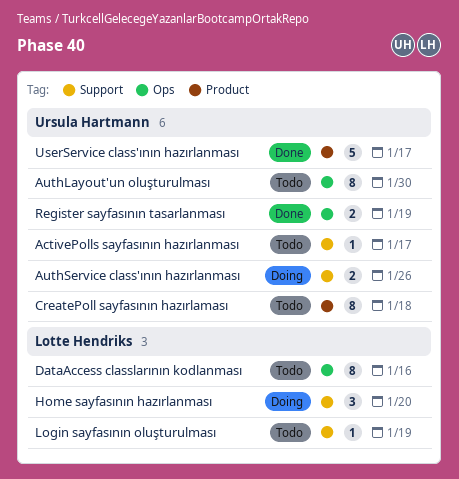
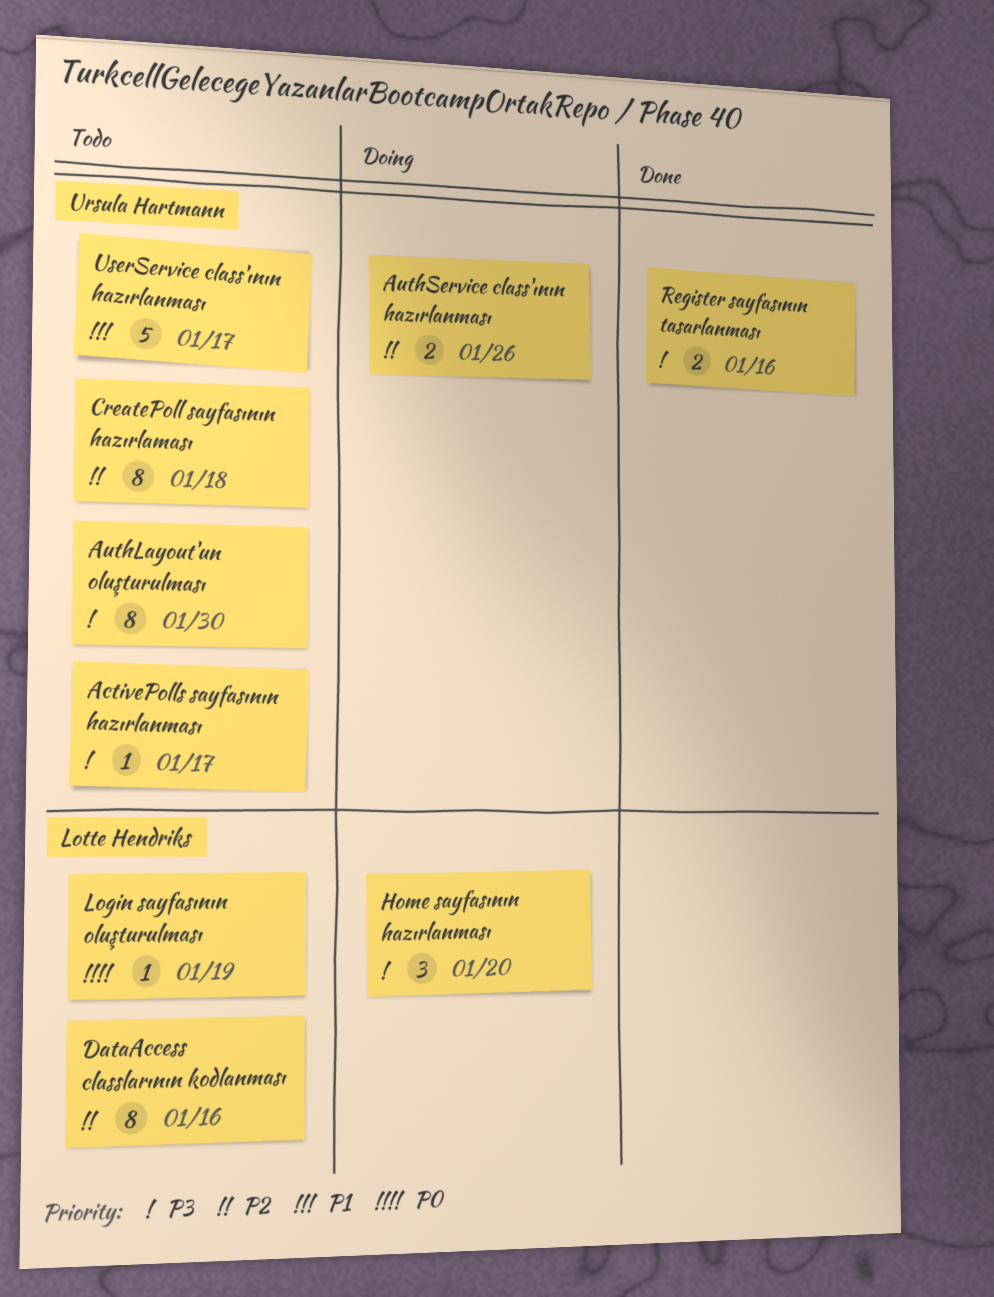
Register sayfasının tasarlanması, due: Jan 19 -> Jan 16
UserService class'ının hazırlanması, status: Done -> Todo

